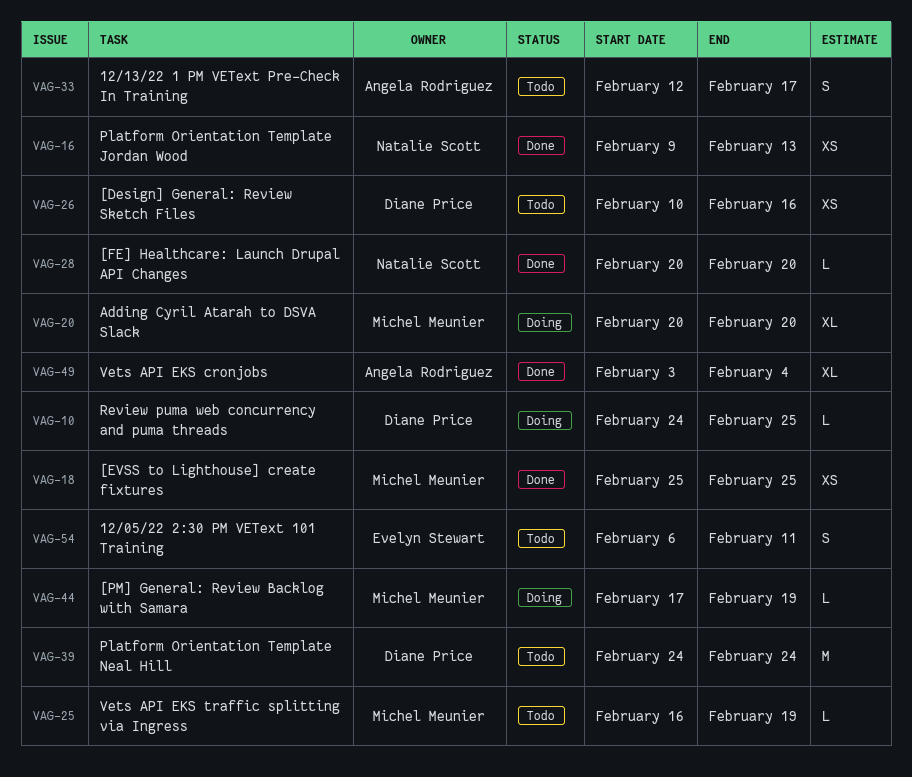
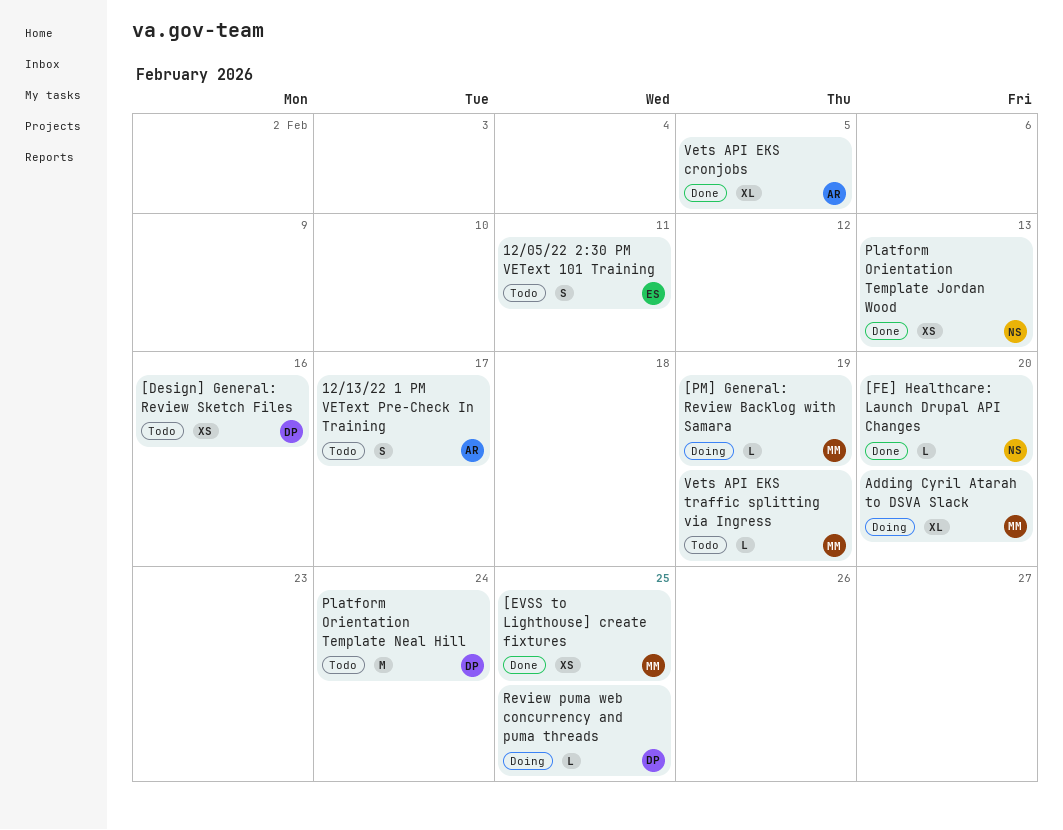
Vets API EKS cronjobs, due: Feb 4 -> Feb 5

